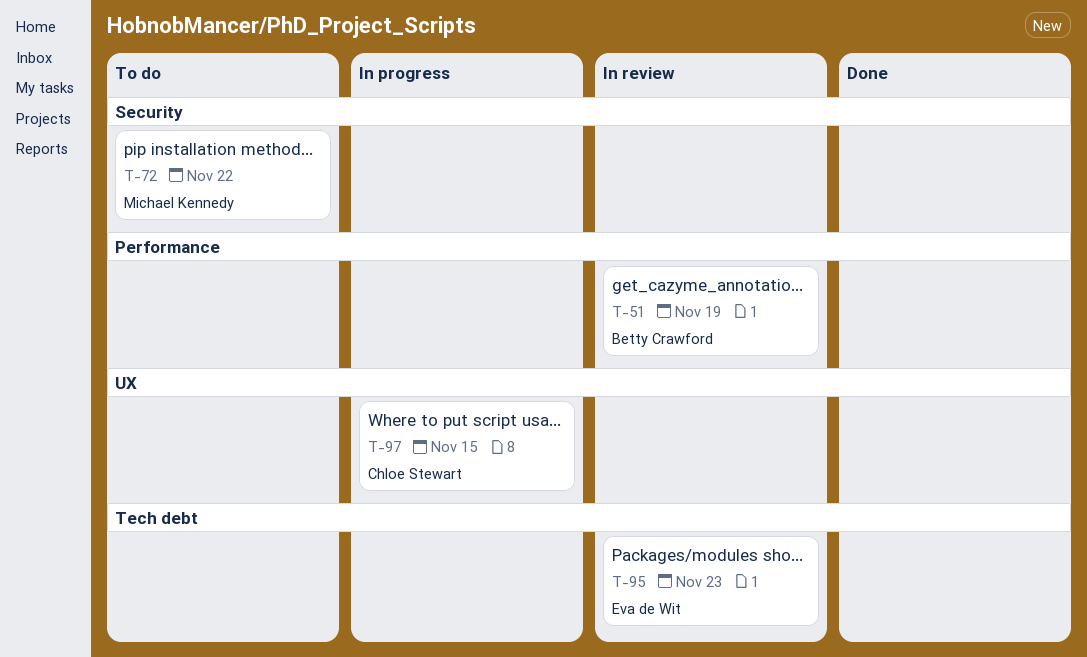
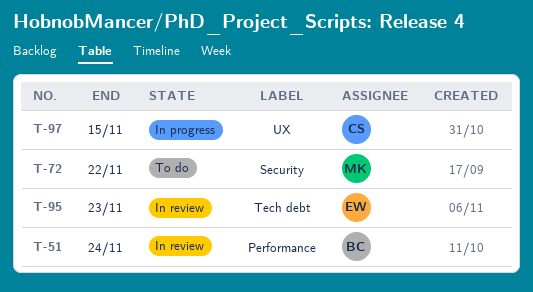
T-51, due: Nov 19 -> Nov 24

